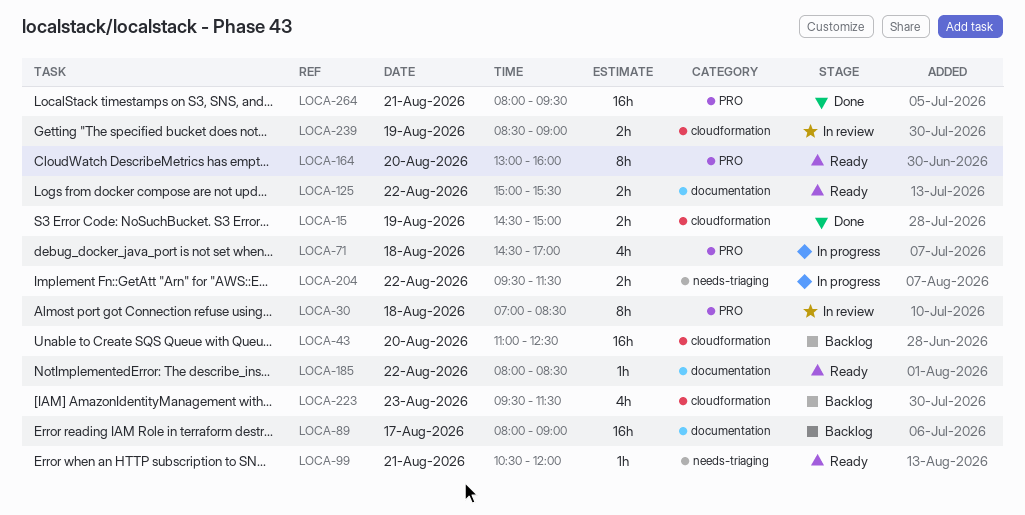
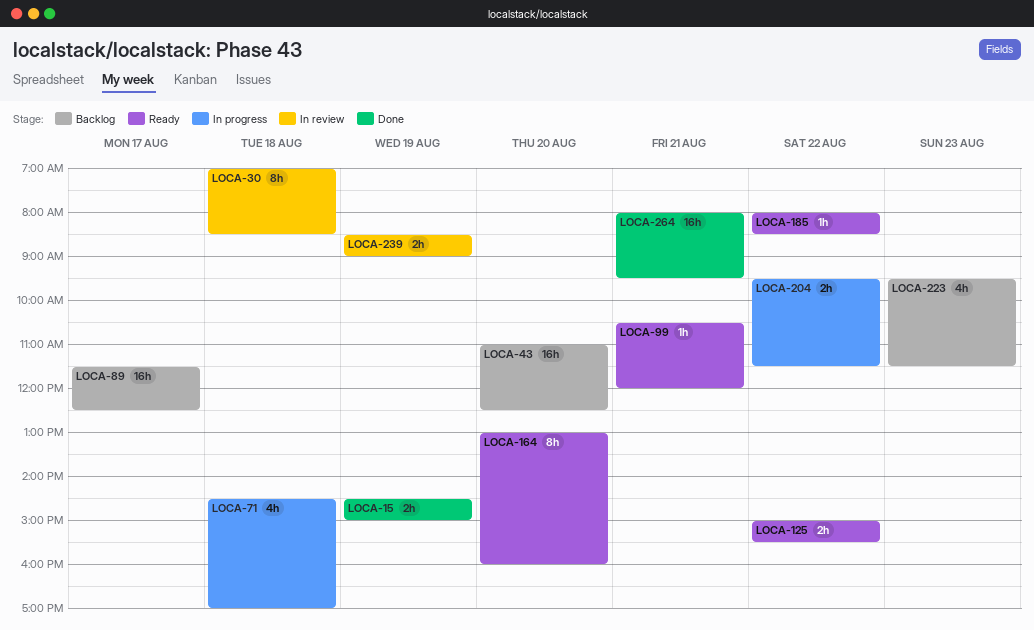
LOCA-89, begins: 08:00 -> 11:30
LOCA-89, ends: 09:00 -> 12:30

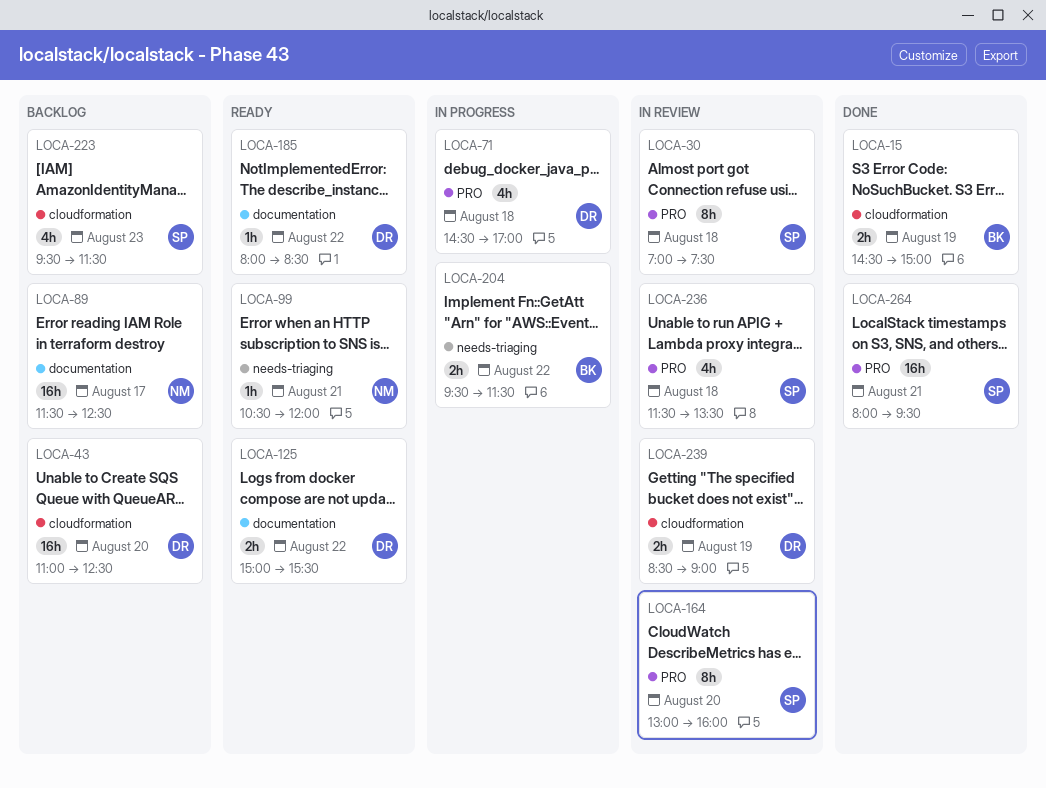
LOCA-30, ends: 08:30 -> 07:30
LOCA-164, status: Ready -> In review
LOCA-236: none -> present

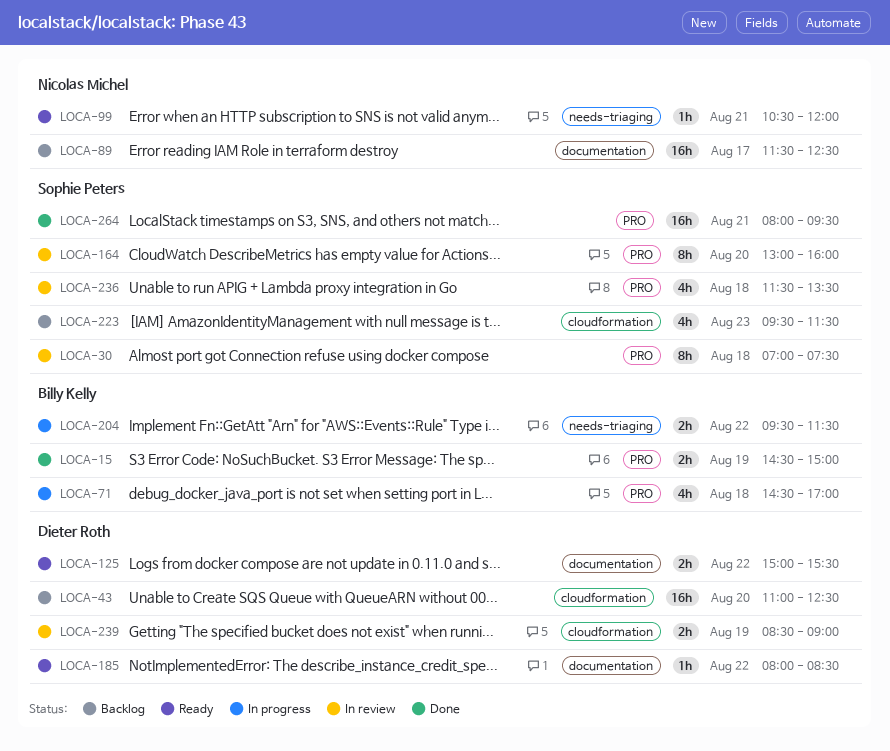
LOCA-15, label: cloudformation -> PRO
LOCA-71, owner: Dieter Roth -> Billy Kelly

